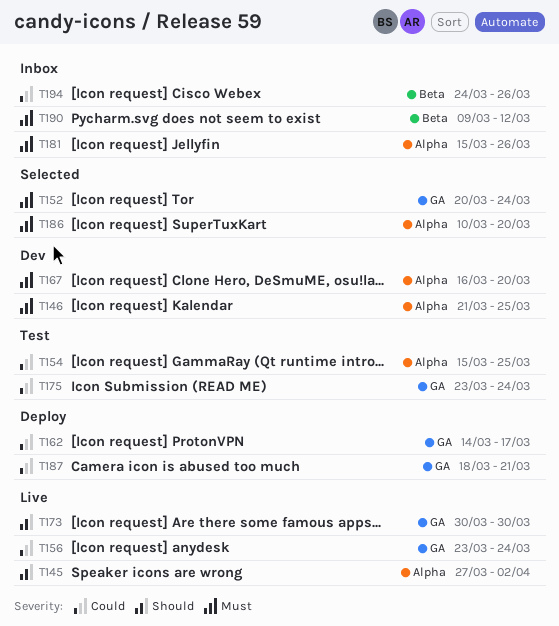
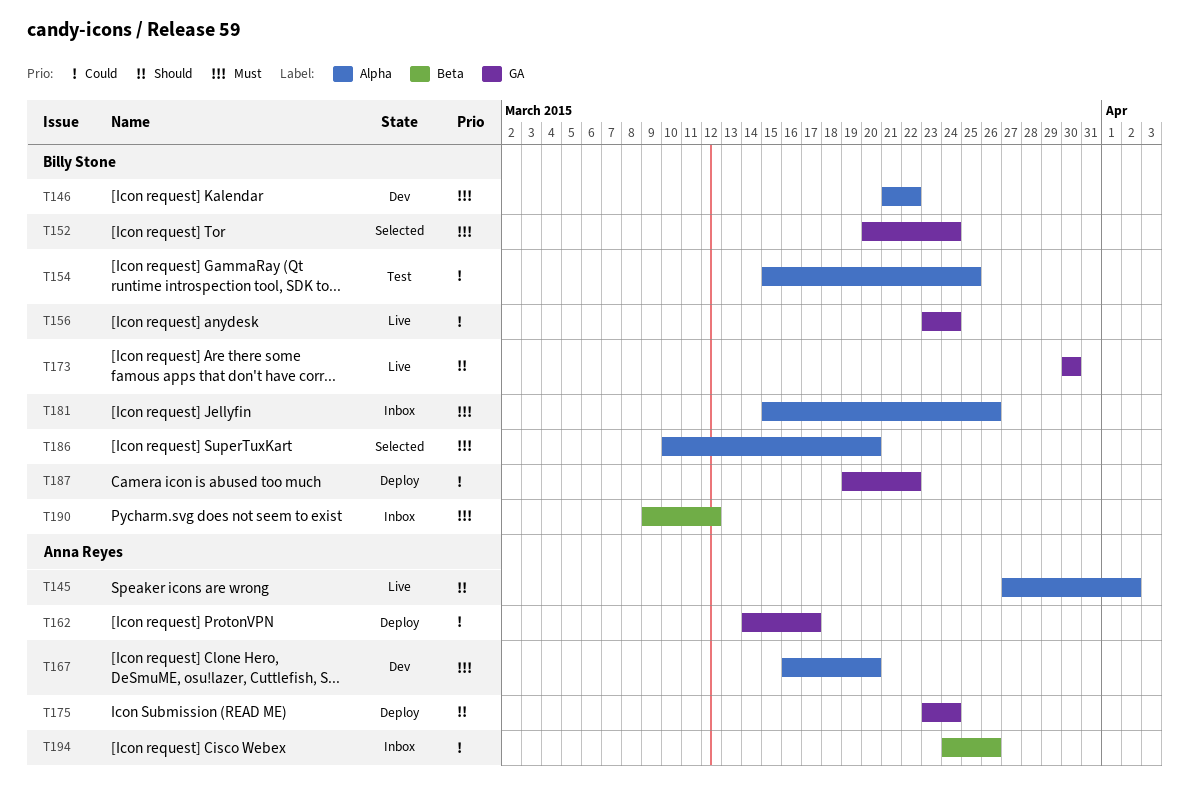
T146, due: Mar 25 -> Mar 22
T175, status: Test -> Deploy
T175, priority: Could -> Should
T187, start: Mar 18 -> Mar 19
T187, due: Mar 21 -> Mar 22

